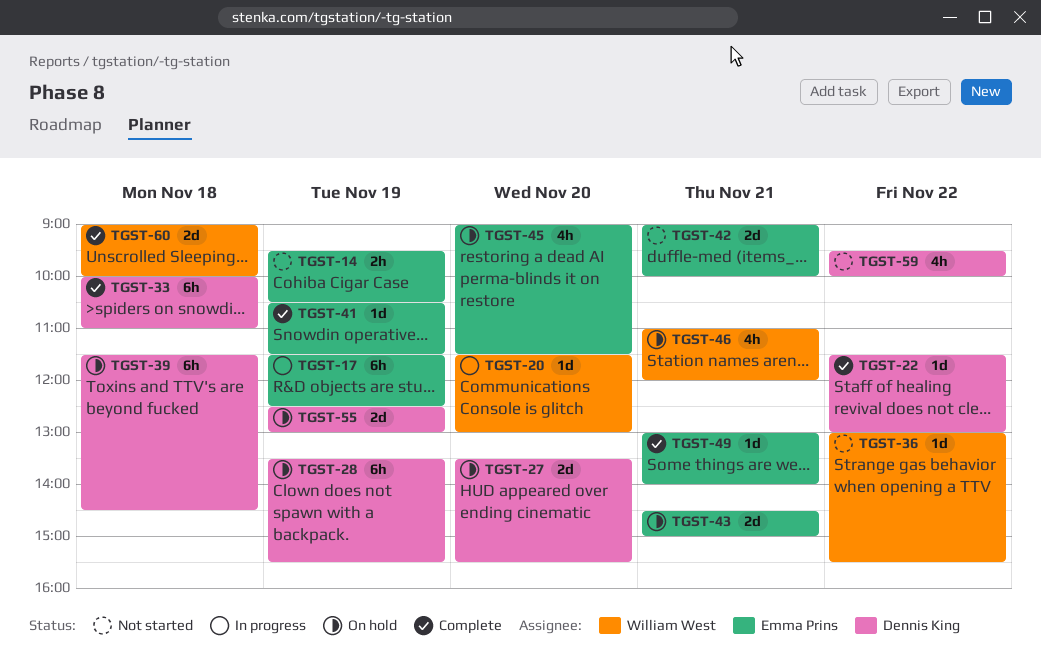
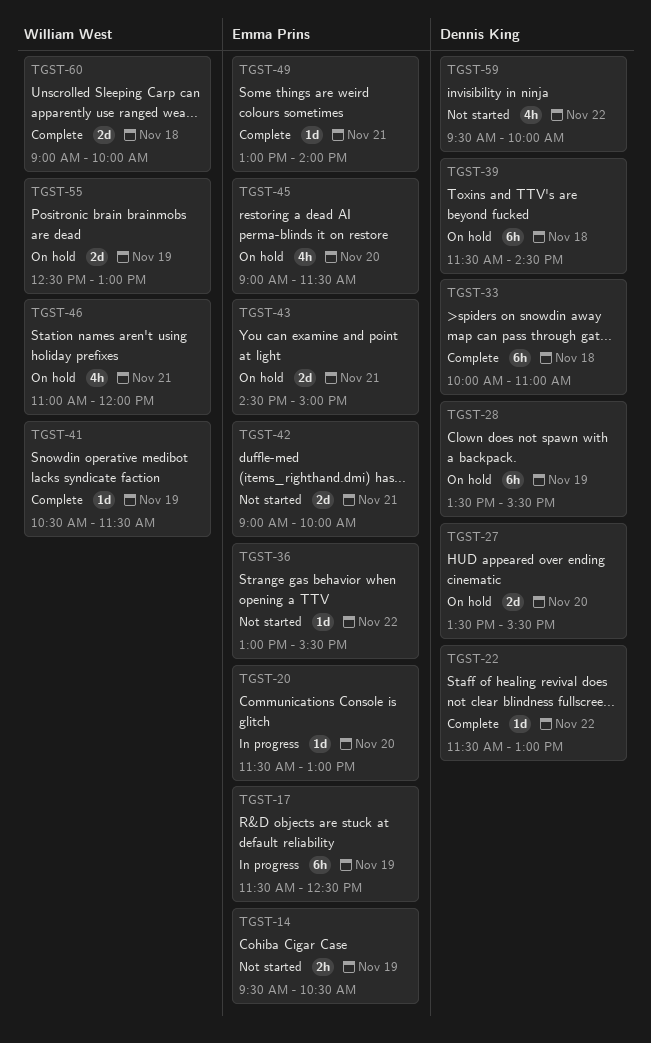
TGST-20, owner: William West -> Emma Prins
TGST-36, owner: William West -> Emma Prins
TGST-41, owner: Emma Prins -> William West
TGST-55, owner: Dennis King -> William West

